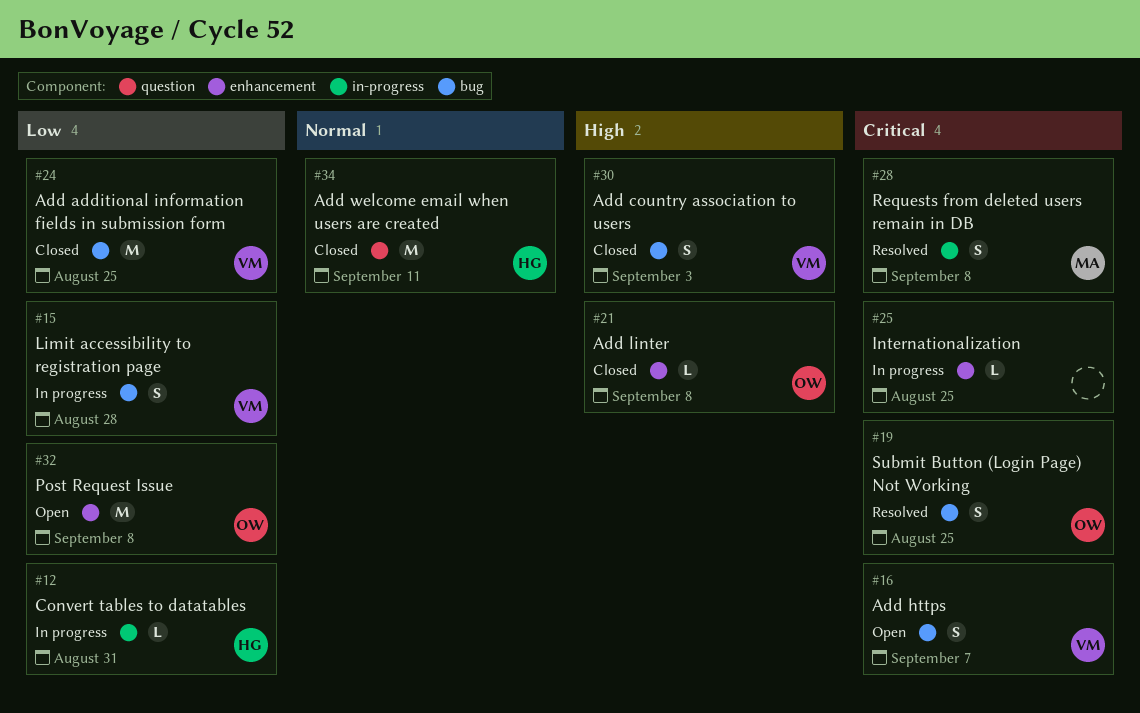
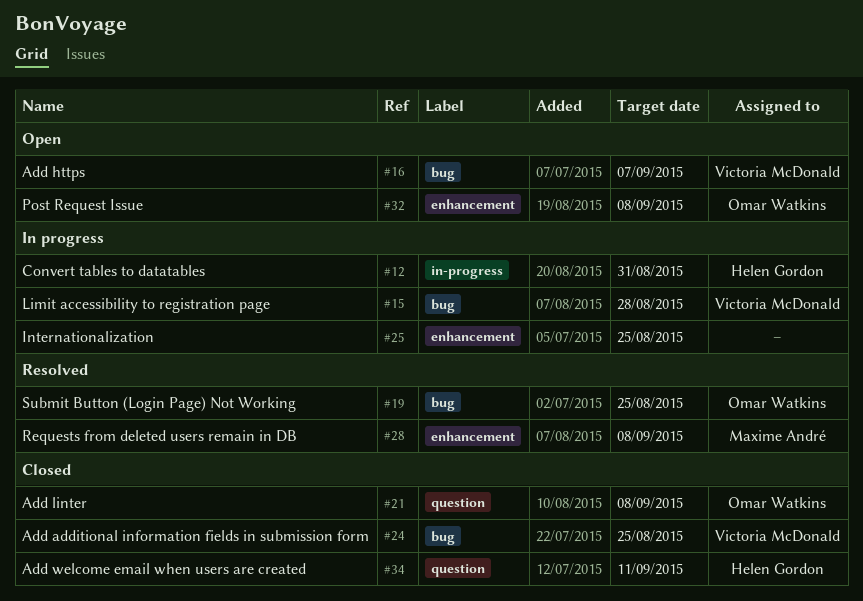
#21, label: enhancement -> question
#28, label: in-progress -> enhancement
#30: present -> none

